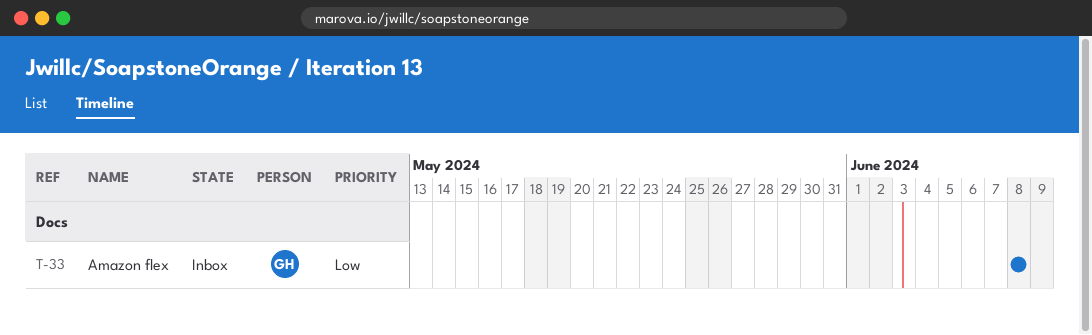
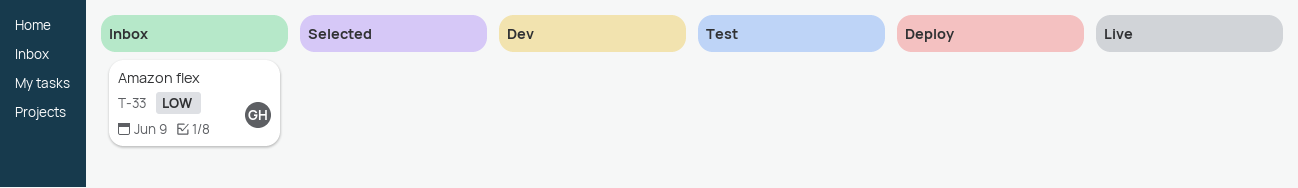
T-33, due: Jun 8 -> Jun 9

